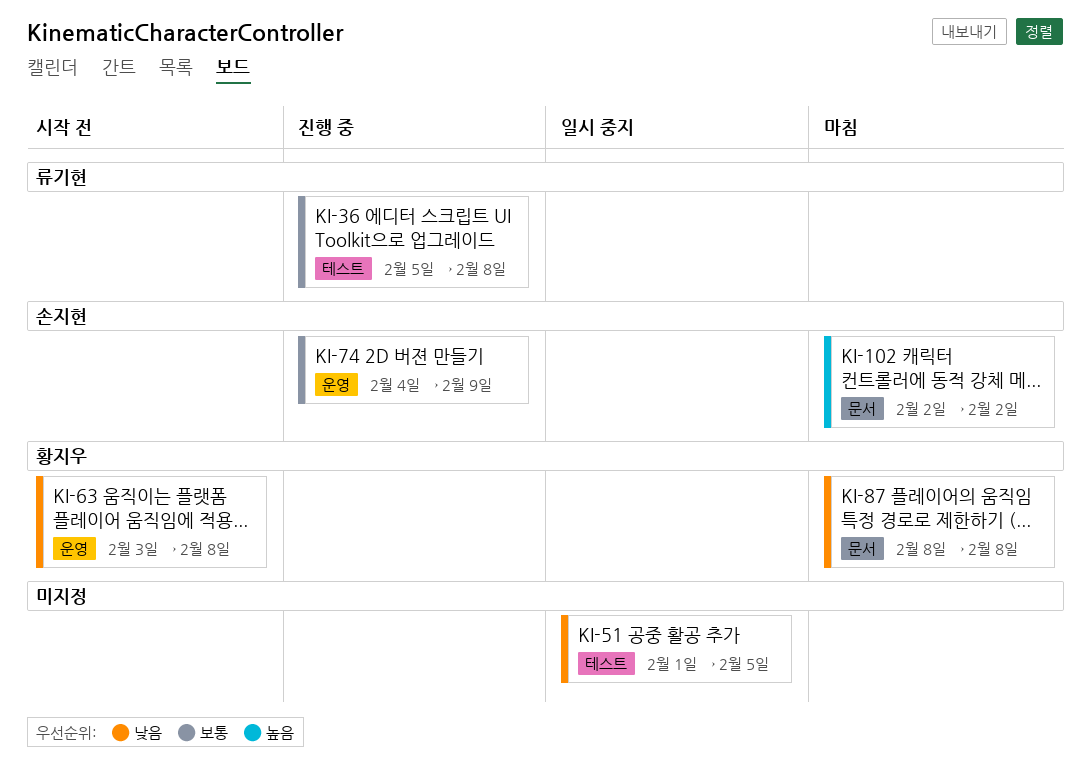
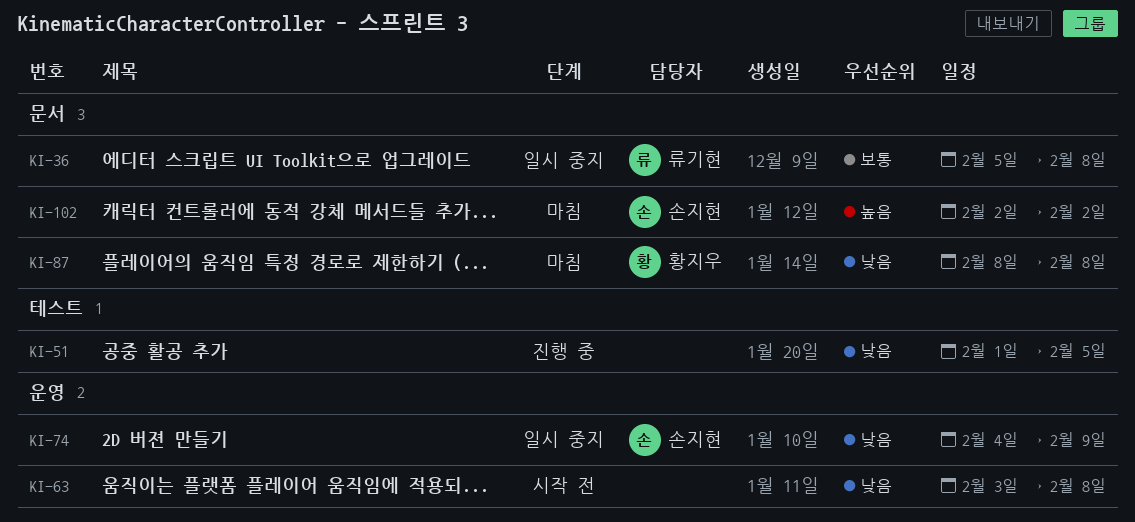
KI-36, status: 진행 중 -> 일시 중지
KI-36, label: 테스트 -> 문서
KI-51, status: 일시 중지 -> 진행 중
KI-63, owner: 황지우 -> none
KI-74, status: 진행 중 -> 일시 중지
KI-74, priority: 보통 -> 낮음

